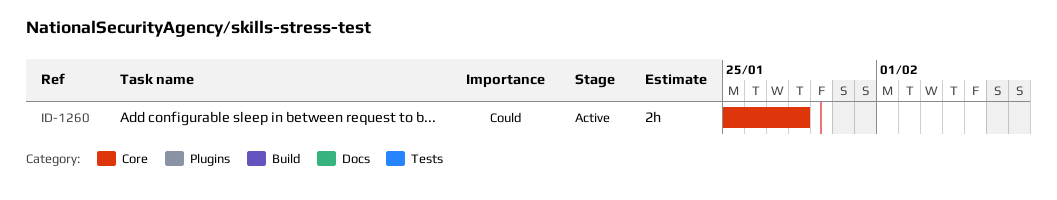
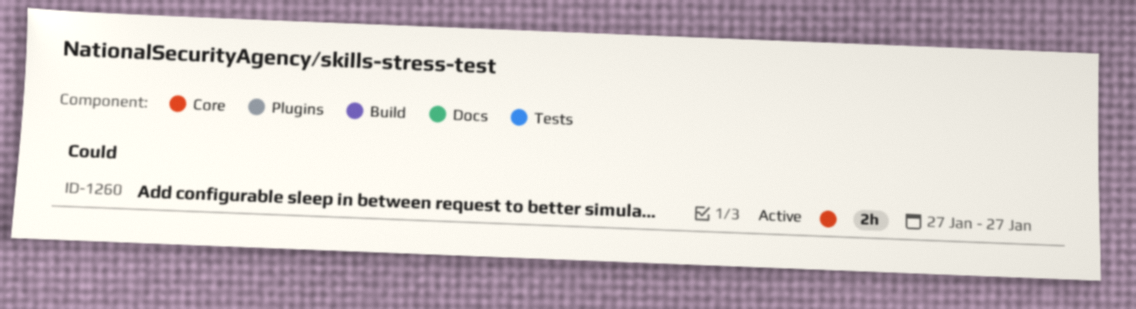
ID-1260, start: Jan 25 -> Jan 27
ID-1260, due: Jan 28 -> Jan 27

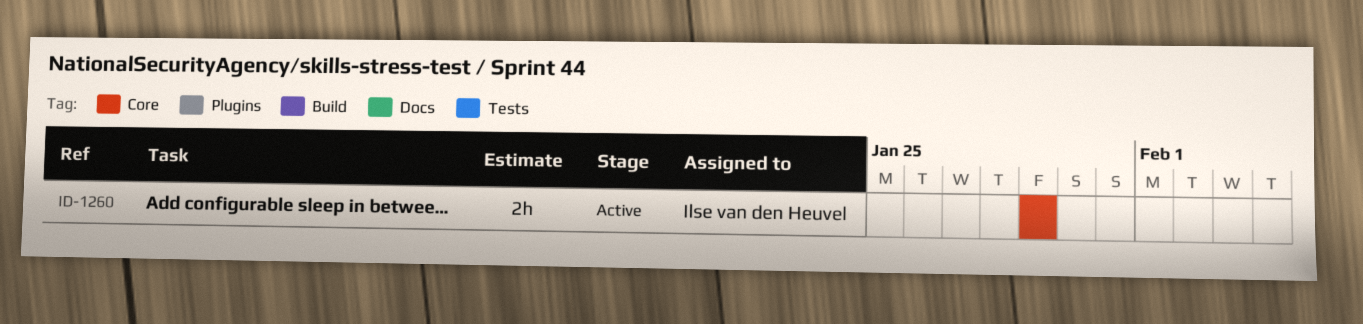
ID-1260, start: Jan 27 -> Jan 29
ID-1260, due: Jan 27 -> Jan 29

